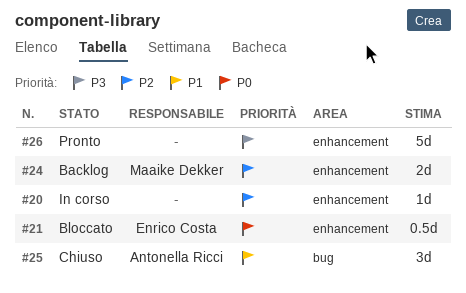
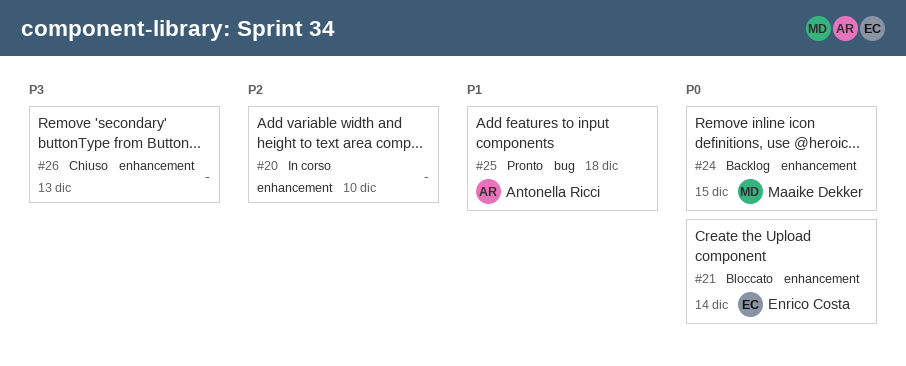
#24, priority: P2 -> P0
#25, status: Chiuso -> Pronto
#26, status: Pronto -> Chiuso

